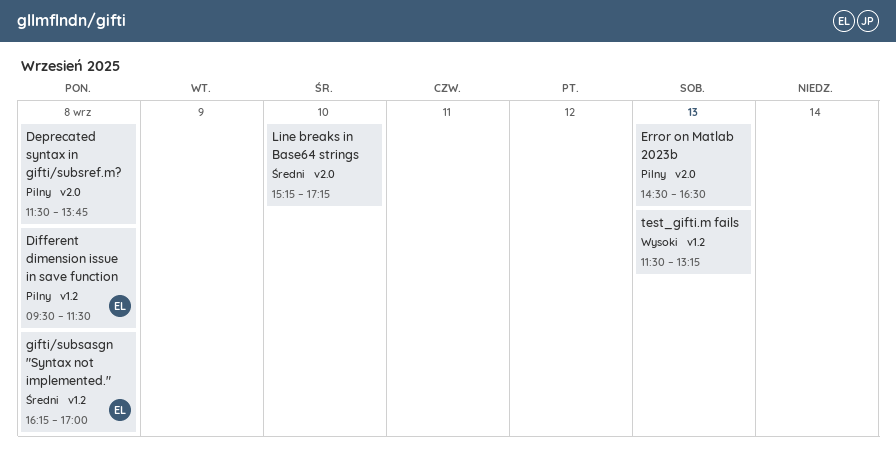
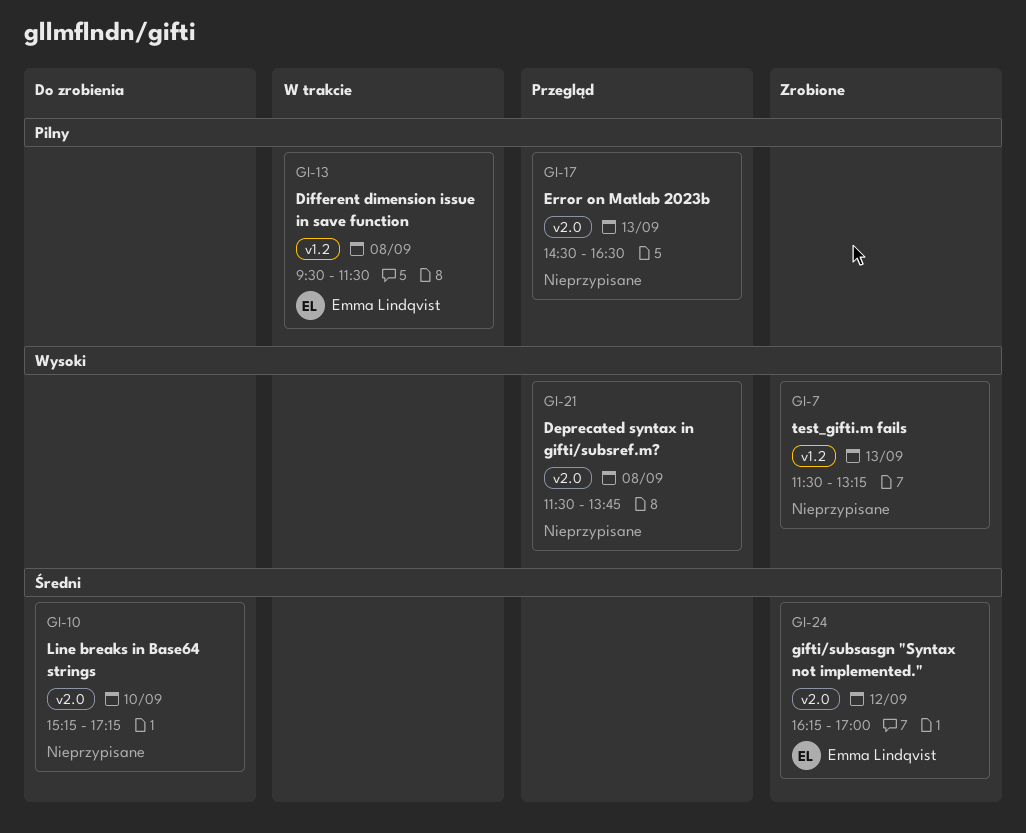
Deprecated syntax in gifti/subsref.m?, priority: Pilny -> Wysoki
gifti/subsasgn "Syntax not implemented.", label: v1.2 -> v2.0
gifti/subsasgn "Syntax not implemented.", day: Sep 8 -> Sep 12

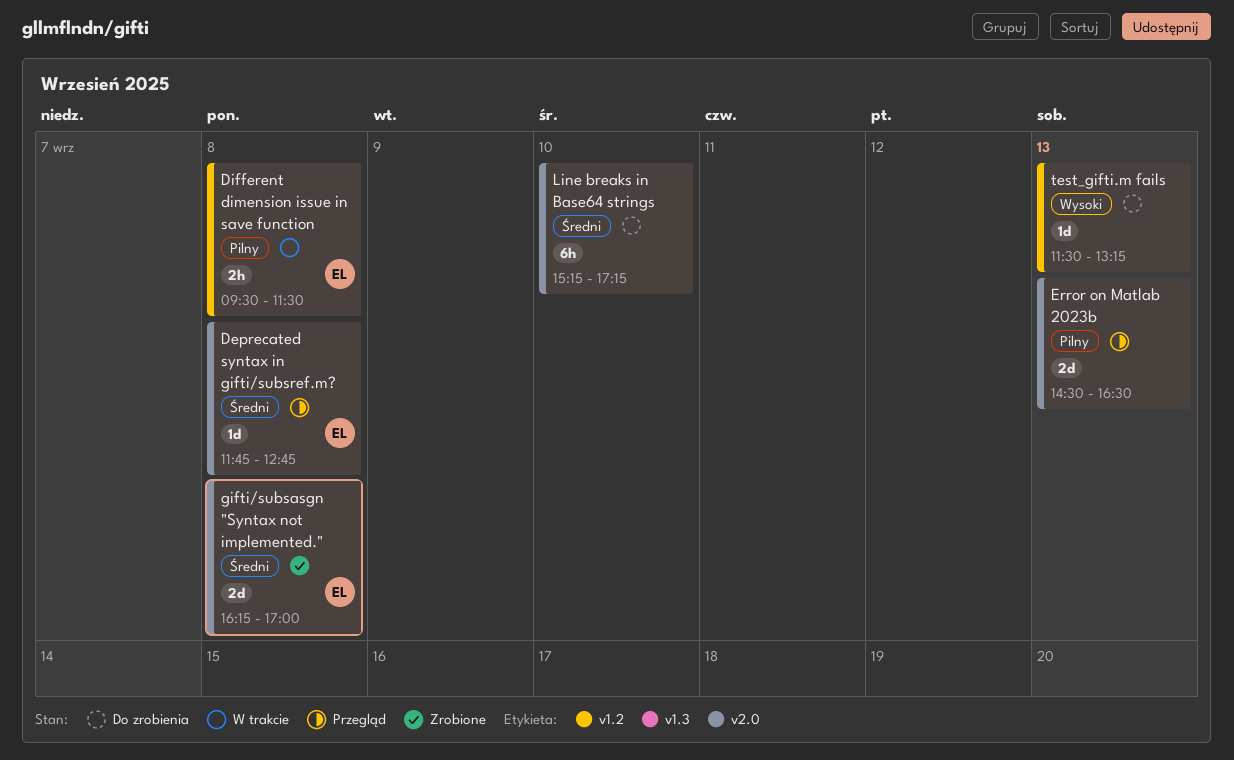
Deprecated syntax in gifti/subsref.m?, owner: none -> Emma Lindqvist
Deprecated syntax in gifti/subsref.m?, priority: Wysoki -> Średni
Deprecated syntax in gifti/subsref.m?, begins: 11:30 -> 11:45
Deprecated syntax in gifti/subsref.m?, ends: 13:45 -> 12:45
gifti/subsasgn "Syntax not implemented.", day: Sep 12 -> Sep 8
test_gifti.m fails, status: Zrobione -> Do zrobienia

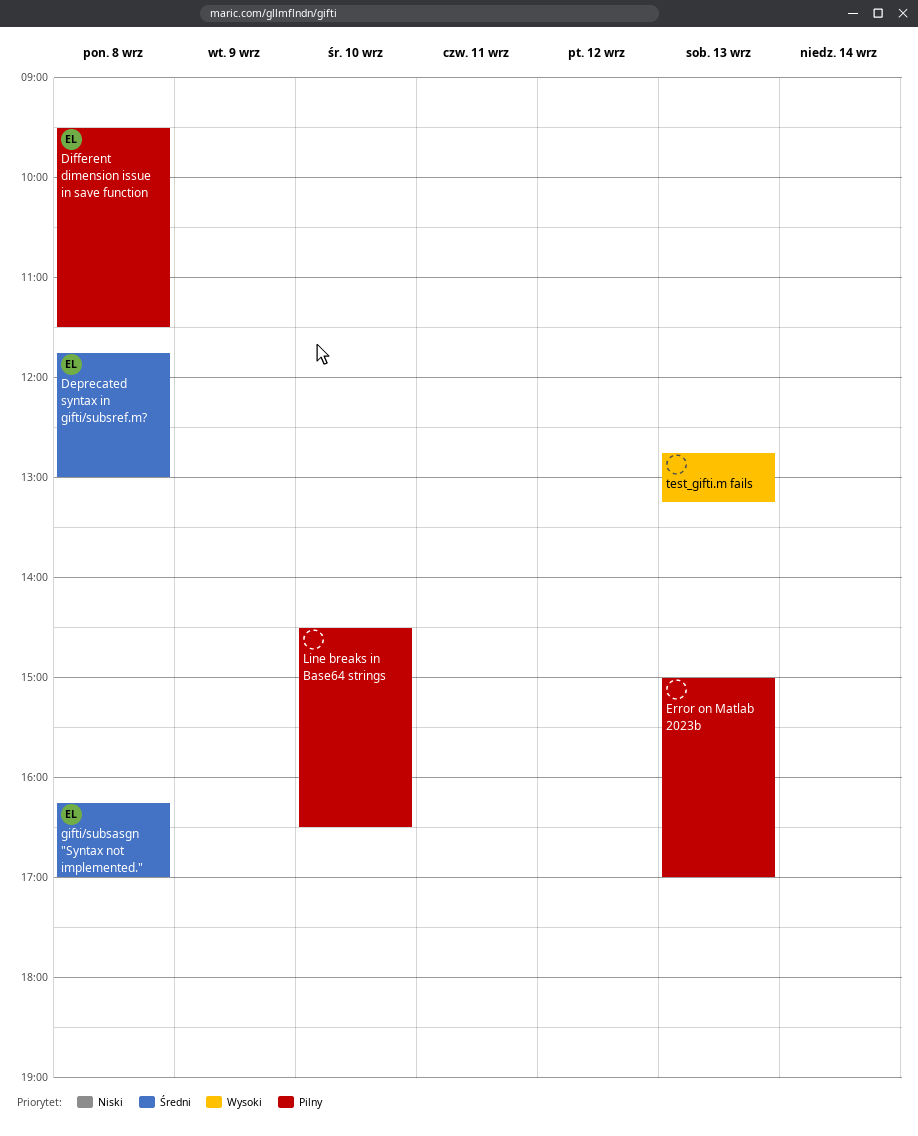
Deprecated syntax in gifti/subsref.m?, ends: 12:45 -> 13:00
Error on Matlab 2023b, begins: 14:30 -> 15:00
Error on Matlab 2023b, ends: 16:30 -> 17:00
Line breaks in Base64 strings, priority: Średni -> Pilny
Line breaks in Base64 strings, begins: 15:15 -> 14:30
Line breaks in Base64 strings, ends: 17:15 -> 16:30
test_gifti.m fails, begins: 11:30 -> 12:45

